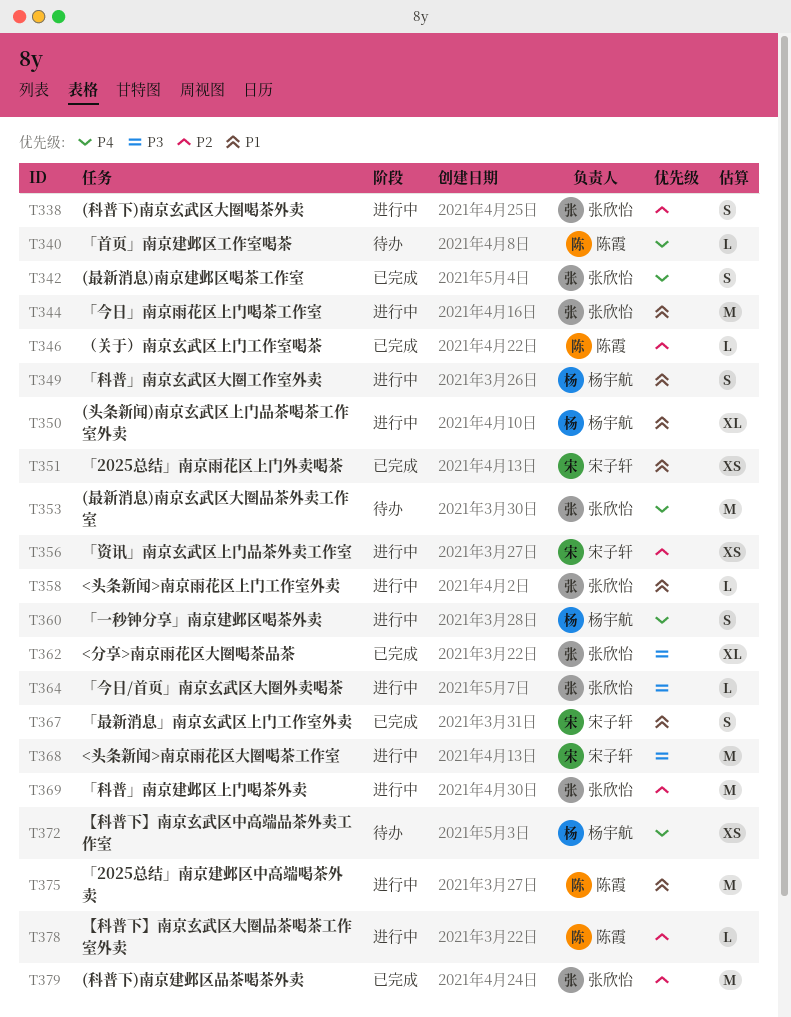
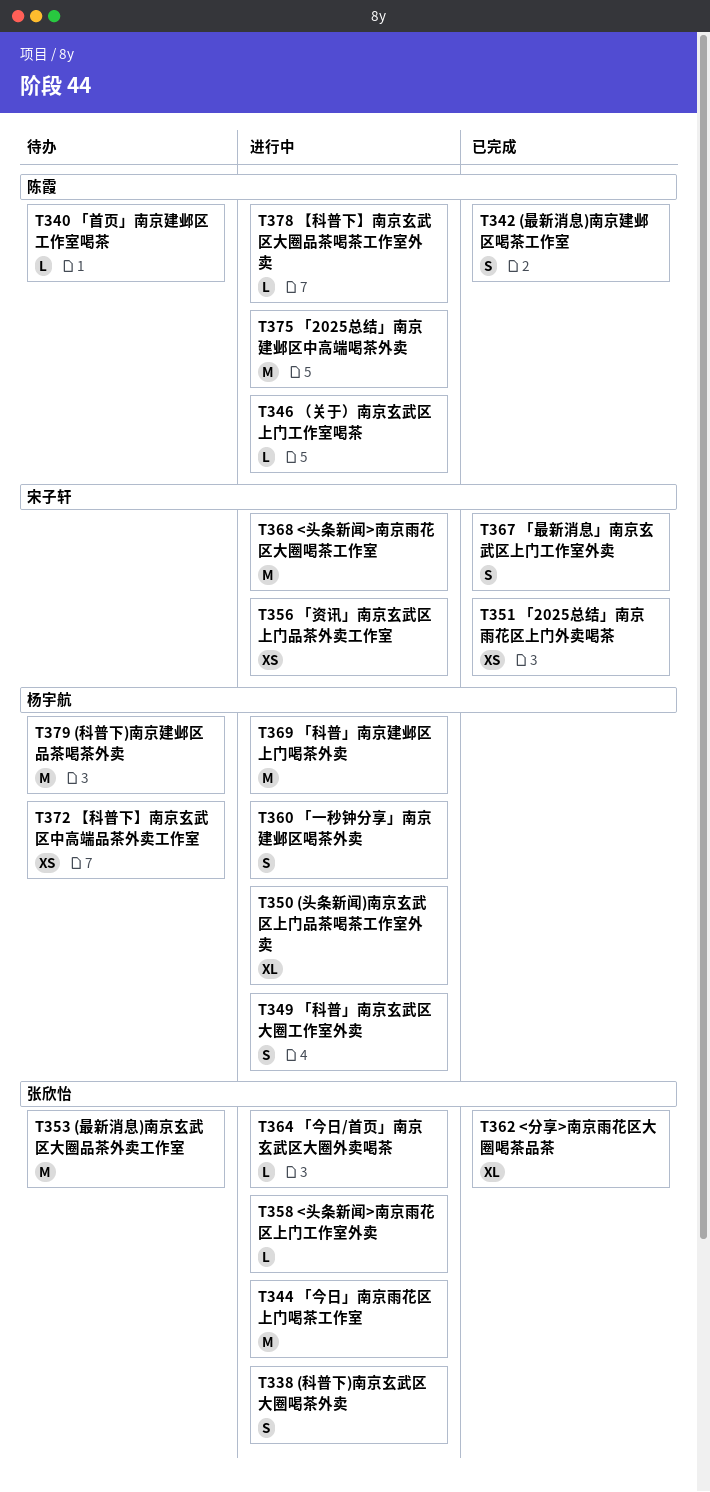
T342, owner: 张欣怡 -> 陈霞
T346, status: 已完成 -> 进行中
T369, owner: 张欣怡 -> 杨宇航
T379, status: 已完成 -> 待办
T379, owner: 张欣怡 -> 杨宇航

